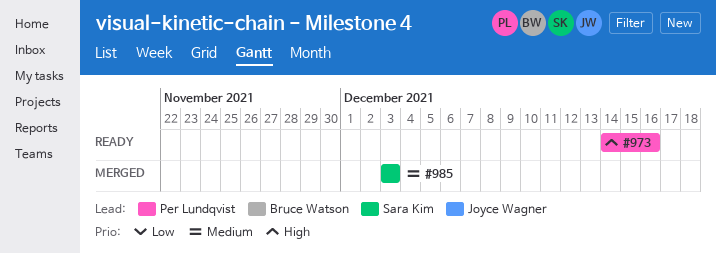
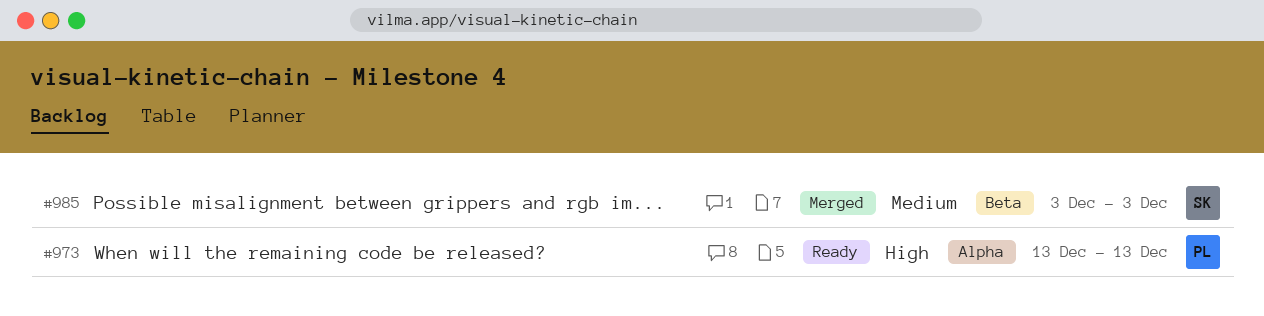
#973, start: Dec 14 -> Dec 13
#973, due: Dec 16 -> Dec 13

